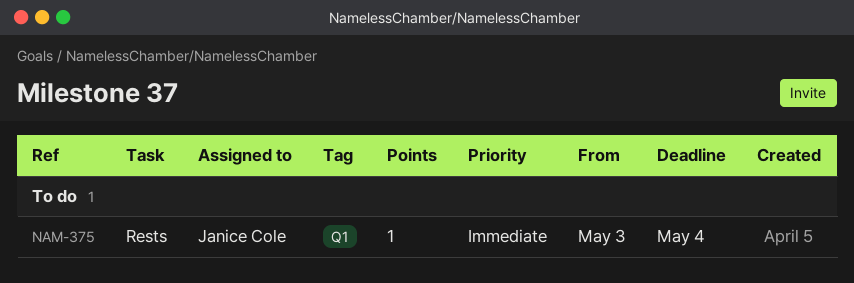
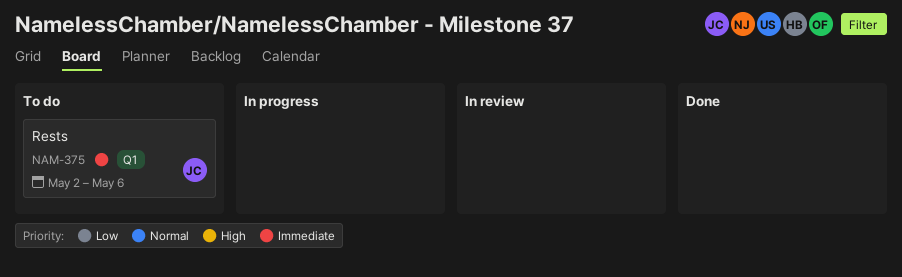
NAM-375, start: May 3 -> May 2
NAM-375, due: May 4 -> May 6

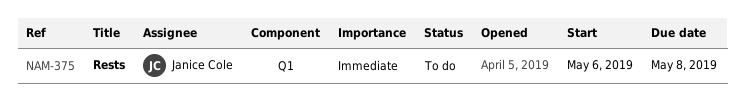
NAM-375, start: May 2 -> May 6
NAM-375, due: May 6 -> May 8

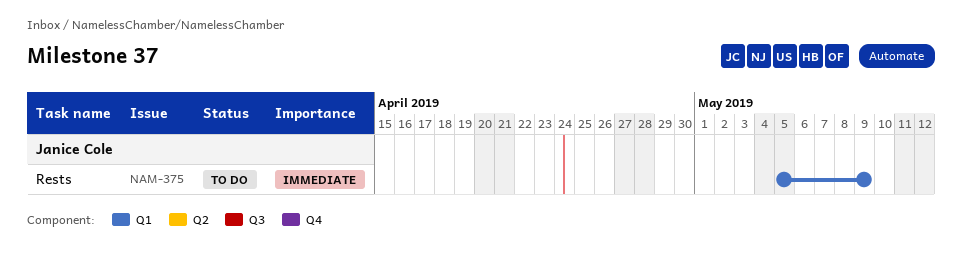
NAM-375, start: May 6 -> May 5
NAM-375, due: May 8 -> May 9

